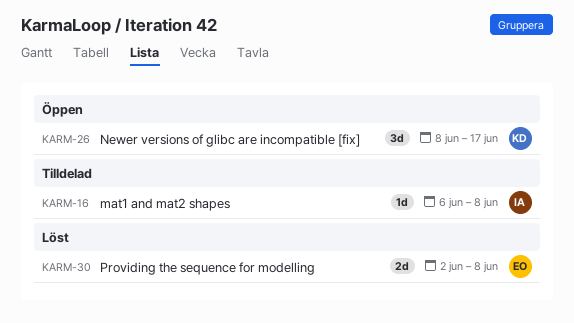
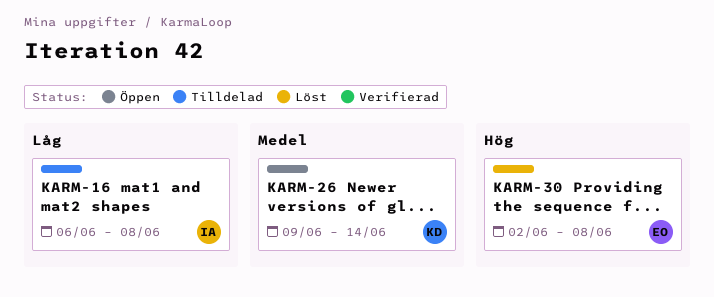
KARM-26, start: Jun 8 -> Jun 9
KARM-26, due: Jun 17 -> Jun 14

